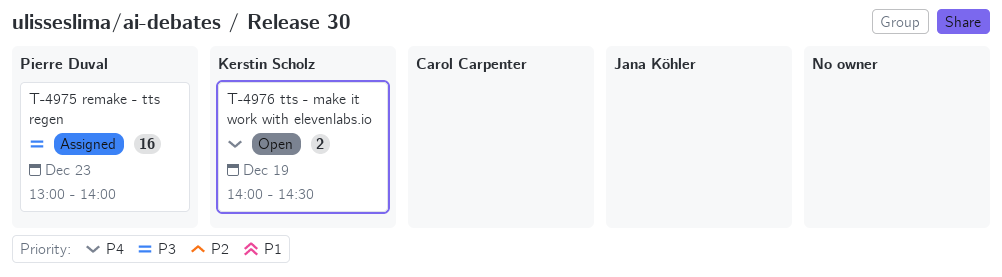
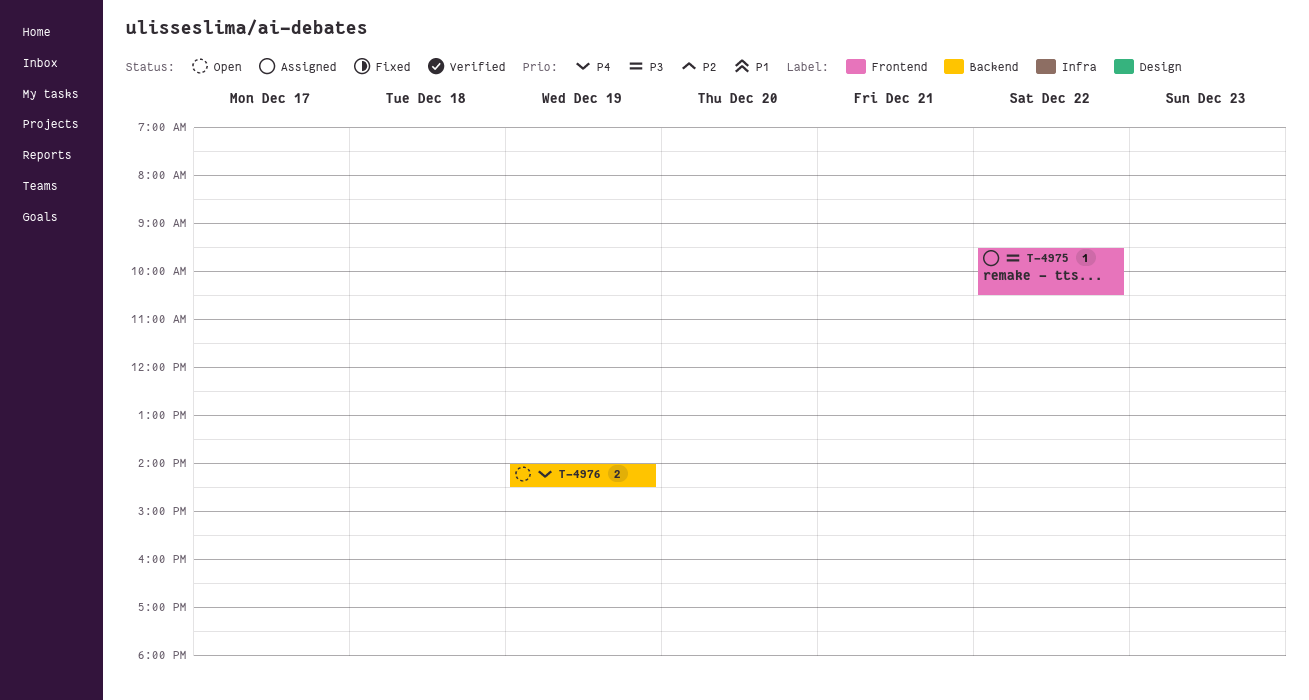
T-4975, estimate: 16 -> 1
T-4975, day: Dec 23 -> Dec 22
T-4975, begins: 13:00 -> 09:30
T-4975, ends: 14:00 -> 10:30

